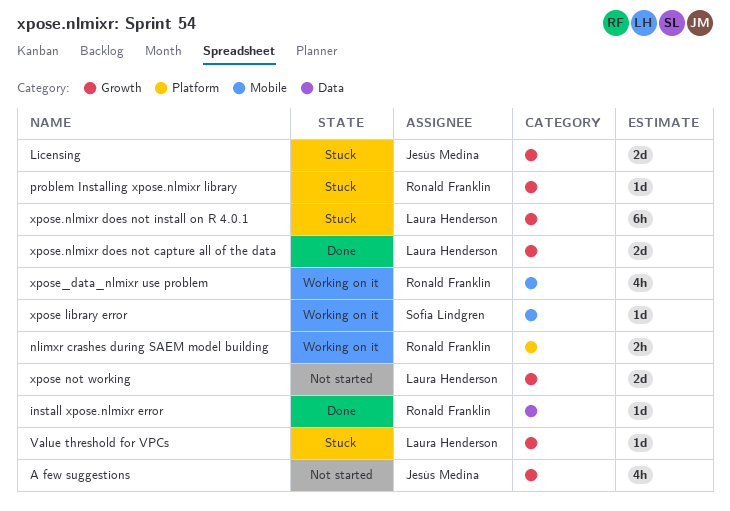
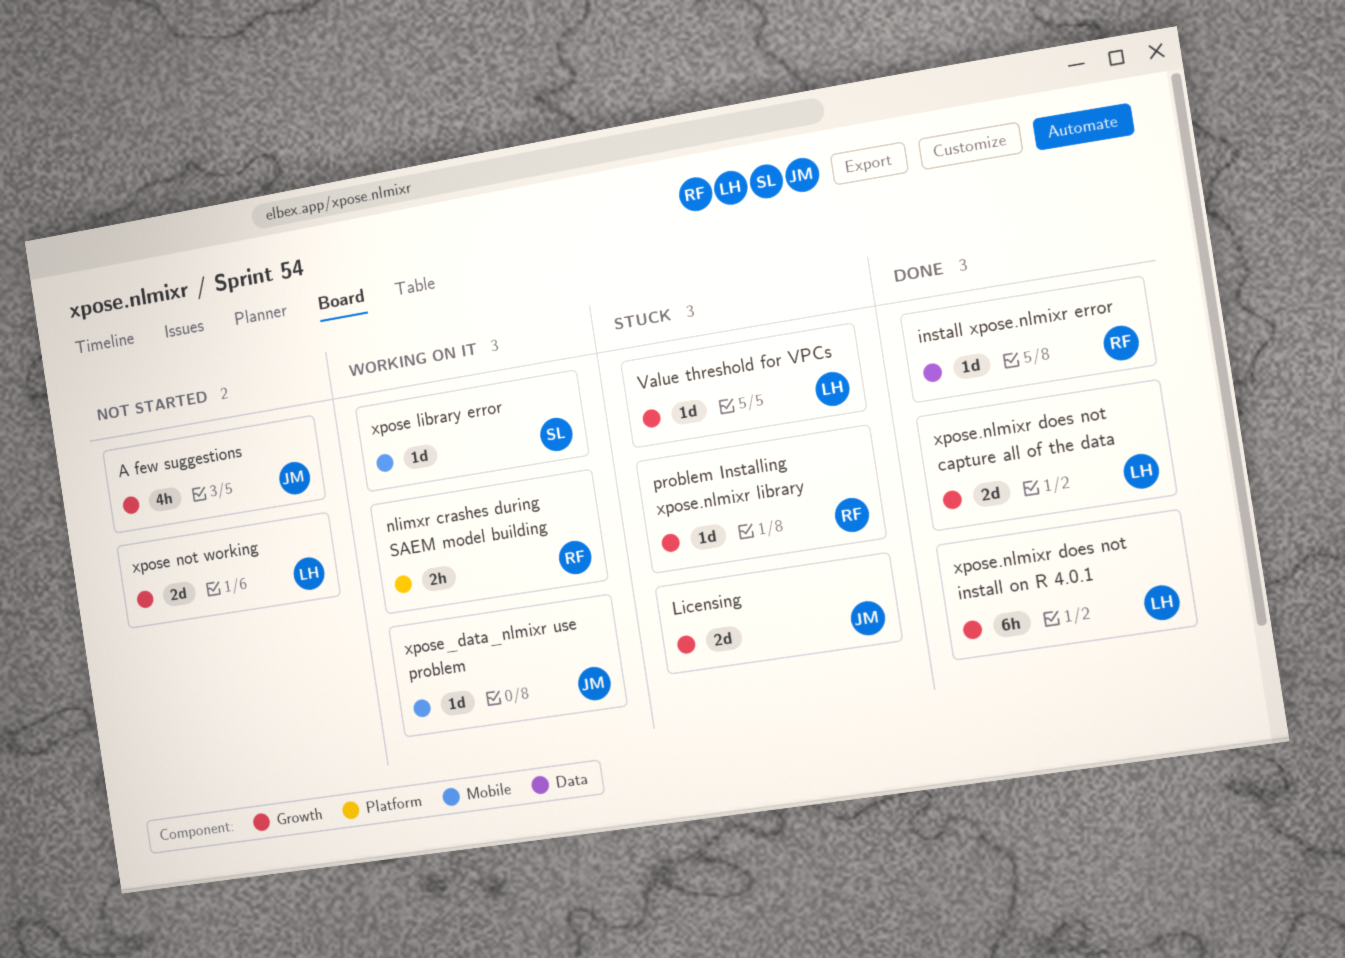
xpose.nlmixr does not install on R 4.0.1, status: Stuck -> Done
xpose_data_nlmixr use problem, owner: Ronald Franklin -> Jesús Medina
xpose_data_nlmixr use problem, estimate: 4h -> 1d

